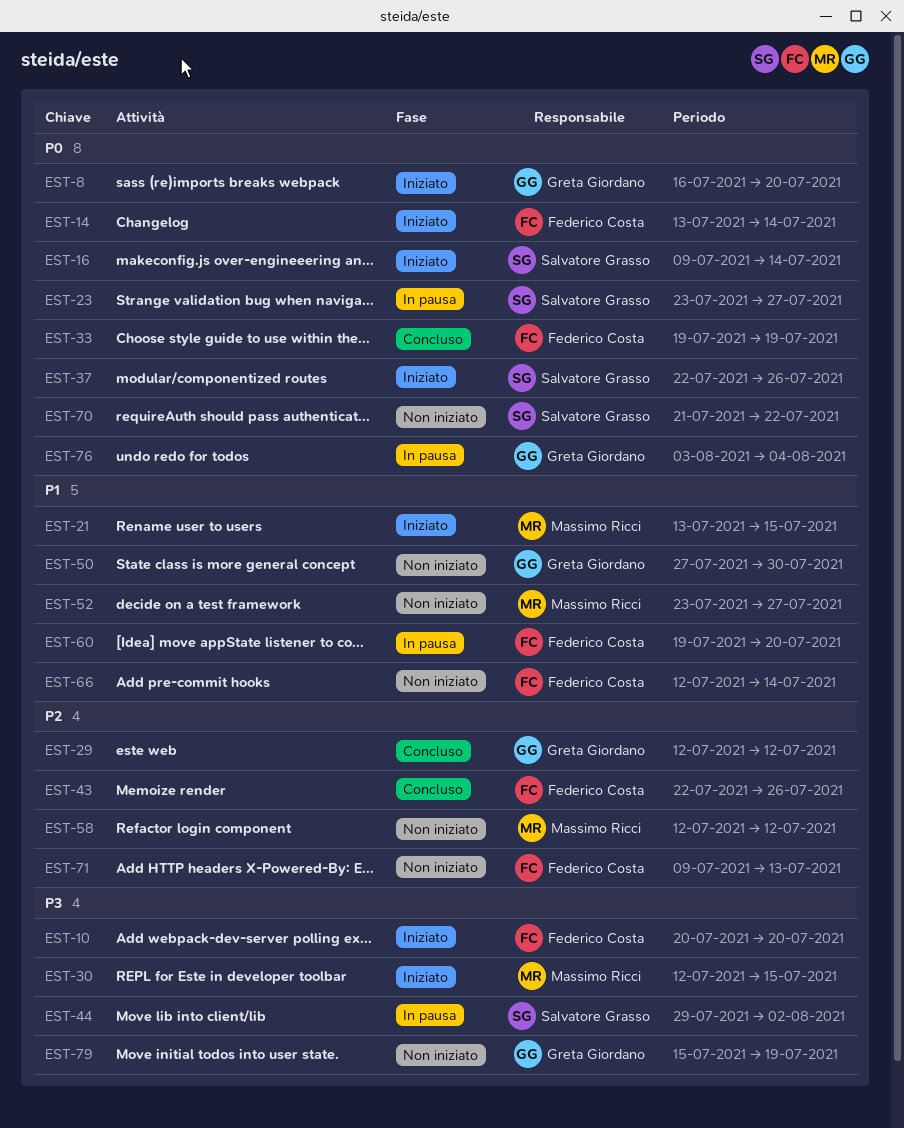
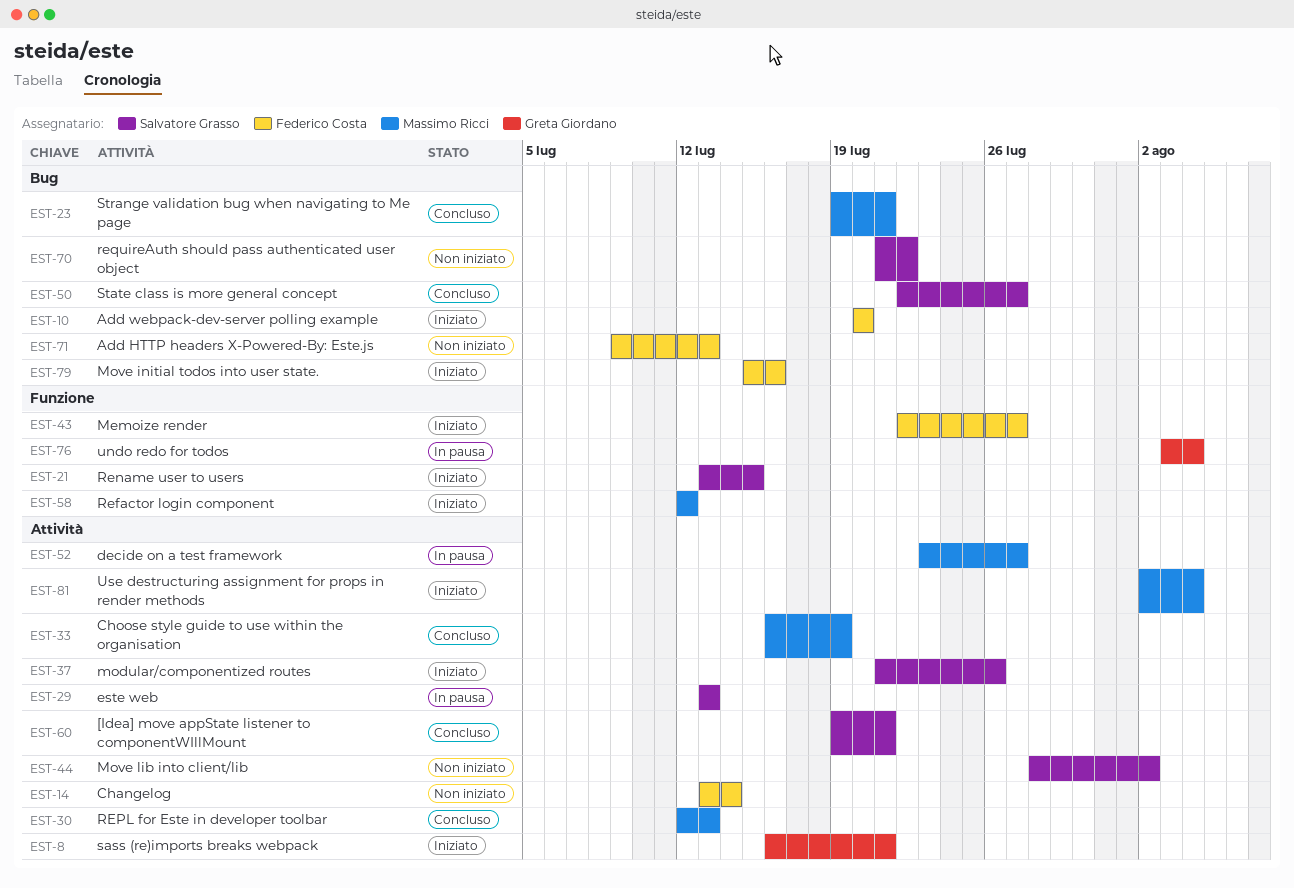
EST-8, due: Jul 20 -> Jul 21
EST-14, status: Iniziato -> Non iniziato
EST-16: present -> none
EST-21, owner: Massimo Ricci -> Salvatore Grasso
EST-23, status: In pausa -> Concluso
EST-23, owner: Salvatore Grasso -> Massimo Ricci
EST-23, start: Jul 23 -> Jul 19
EST-23, due: Jul 27 -> Jul 21
EST-29, status: Concluso -> In pausa
EST-29, owner: Greta Giordano -> Salvatore Grasso
EST-29, start: Jul 12 -> Jul 13
EST-29, due: Jul 12 -> Jul 13
EST-30, status: Iniziato -> Concluso
EST-30, due: Jul 15 -> Jul 13
EST-33, owner: Federico Costa -> Massimo Ricci
EST-33, start: Jul 19 -> Jul 16
EST-37, start: Jul 22 -> Jul 21
EST-43, status: Concluso -> Iniziato
EST-43, due: Jul 26 -> Jul 27
EST-44, status: In pausa -> Non iniziato
EST-44, start: Jul 29 -> Jul 28
EST-50, status: Non iniziato -> Concluso
EST-50, owner: Greta Giordano -> Salvatore Grasso
EST-50, start: Jul 27 -> Jul 22
EST-50, due: Jul 30 -> Jul 27
EST-52, status: Non iniziato -> In pausa
EST-58, status: Non iniziato -> Iniziato
EST-60, status: In pausa -> Concluso
EST-60, owner: Federico Costa -> Salvatore Grasso
EST-60, due: Jul 20 -> Jul 21
EST-66: present -> none
EST-79, status: Non iniziato -> Iniziato
EST-79, owner: Greta Giordano -> Federico Costa
EST-79, due: Jul 19 -> Jul 16
EST-81: none -> present

